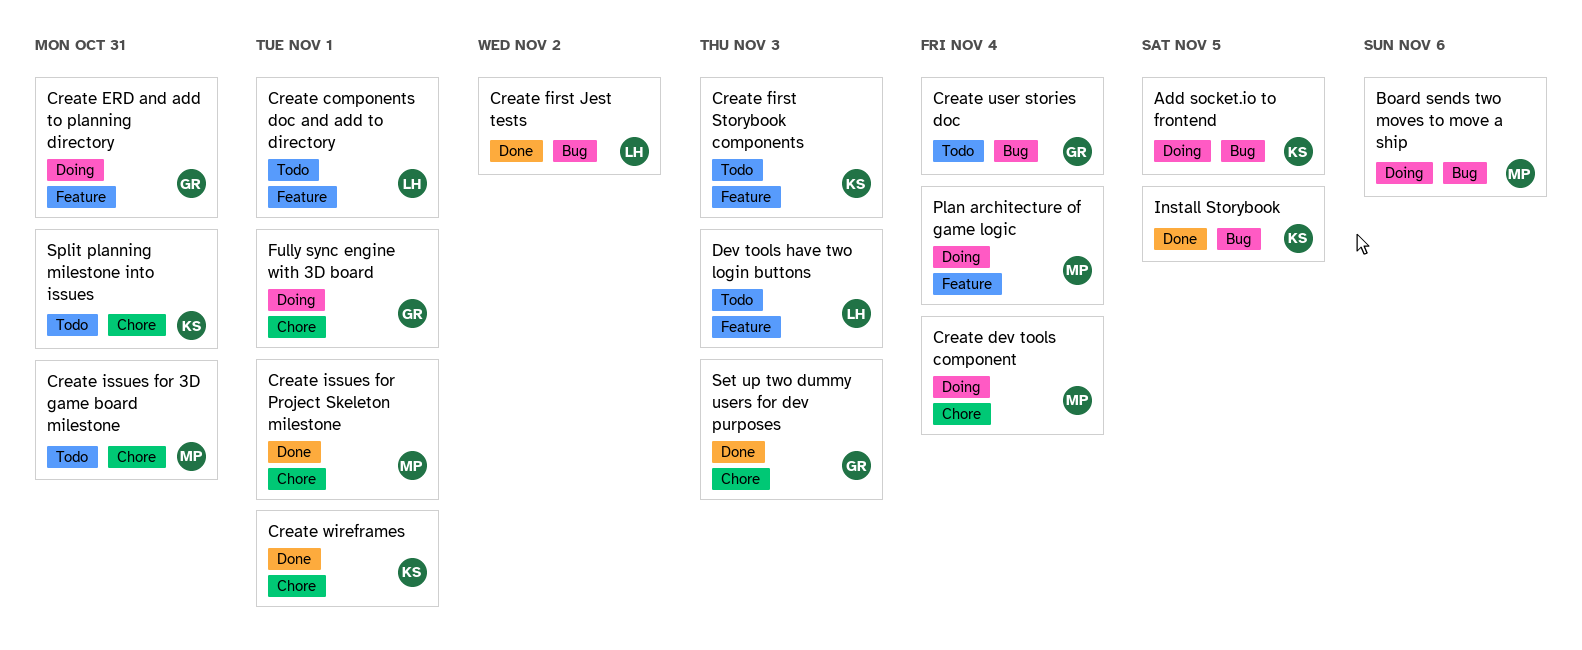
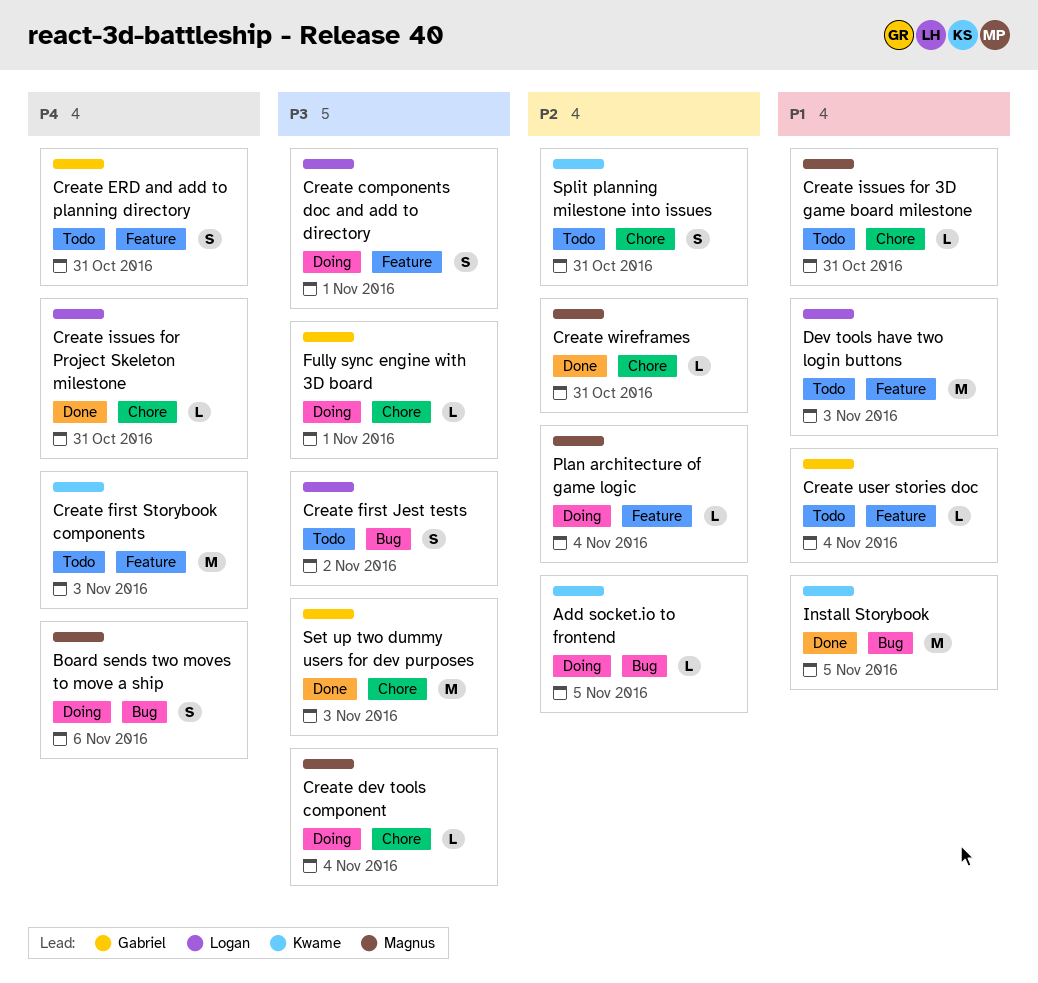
Create components doc and add to directory, status: Todo -> Doing
Create ERD and add to planning directory, status: Doing -> Todo
Create first Jest tests, status: Done -> Todo
Create issues for Project Skeleton milestone, owner: Magnus -> Logan
Create issues for Project Skeleton milestone, due: Nov 1 -> Oct 31
Create user stories doc, label: Bug -> Feature
Create wireframes, owner: Kwame -> Magnus
Create wireframes, due: Nov 1 -> Oct 31

